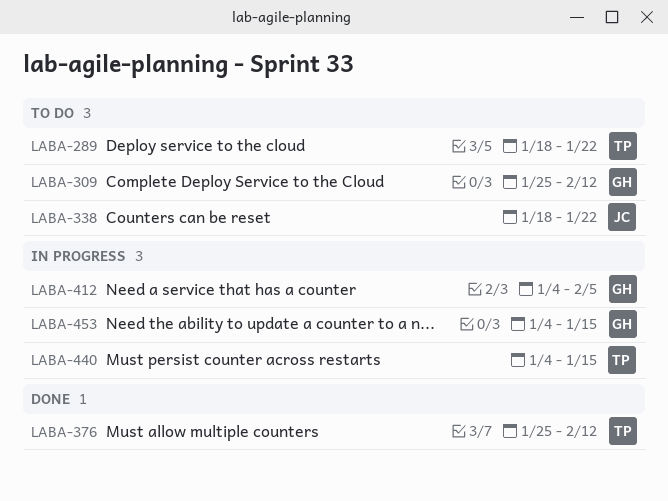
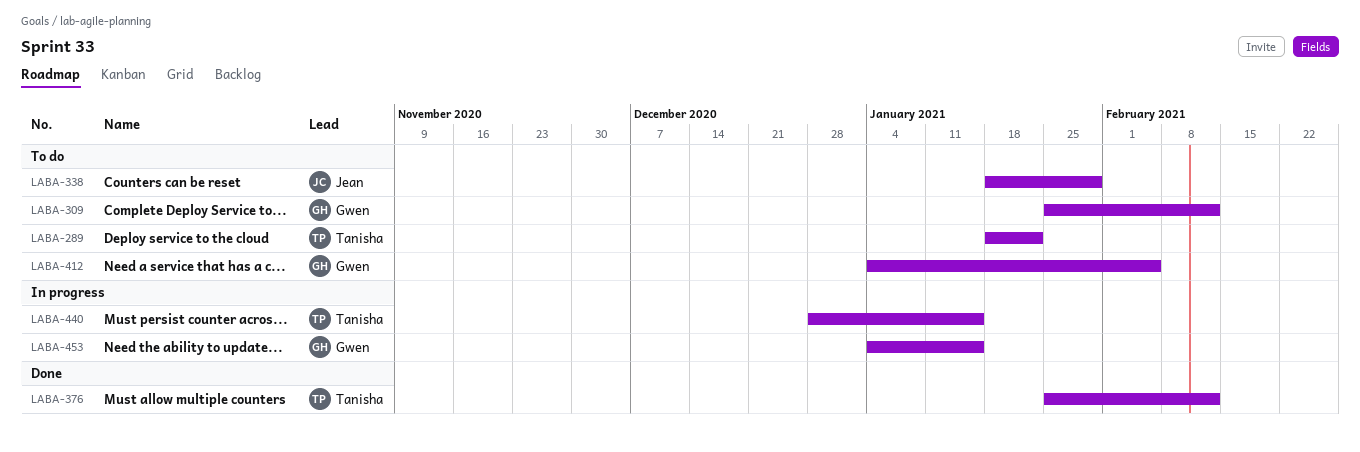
LABA-338, due: Jan 22 -> Jan 29
LABA-412, status: In progress -> To do
LABA-440, start: Jan 4 -> Dec 28

